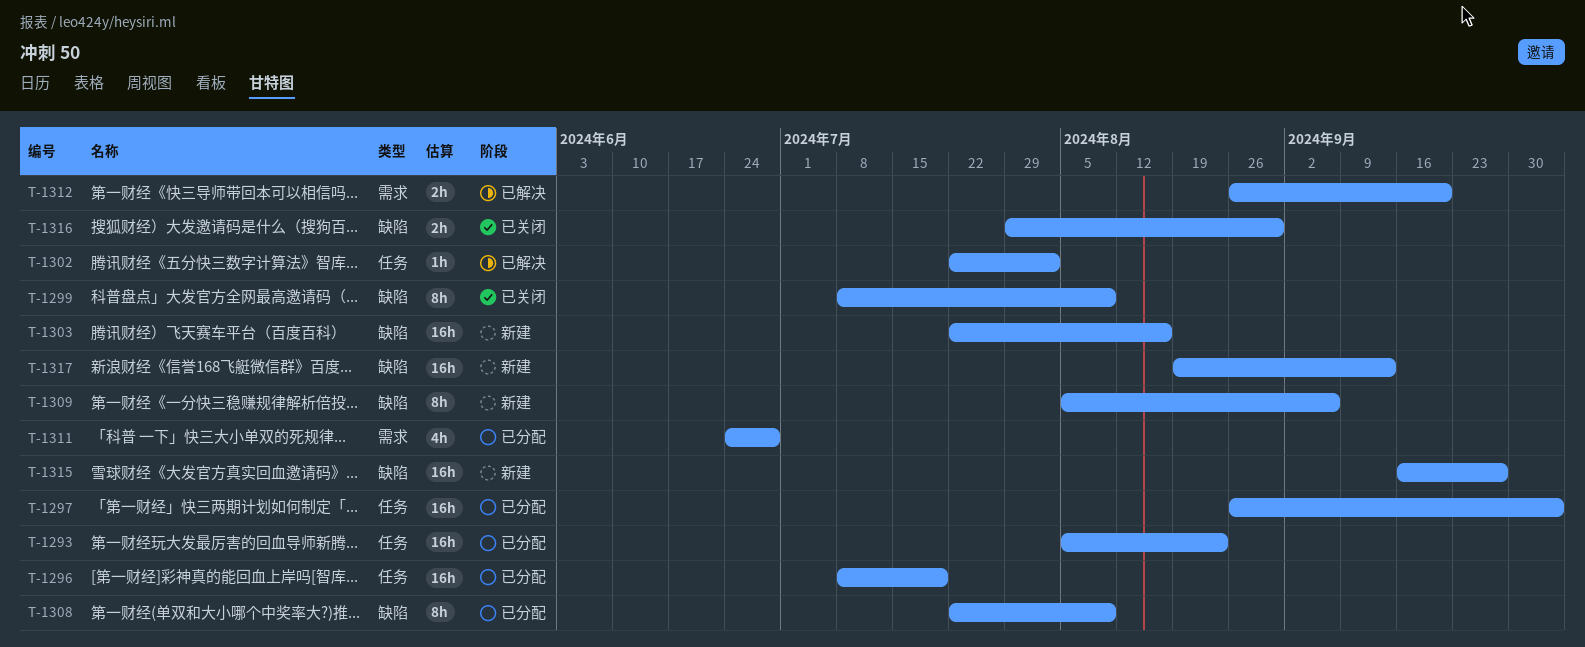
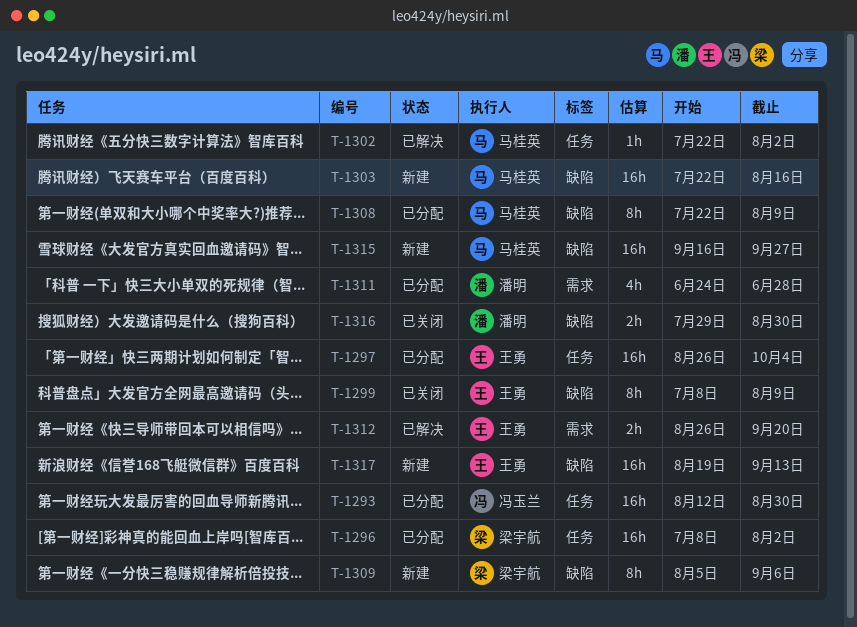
T-1293, start: Aug 5 -> Aug 12
T-1293, due: Aug 23 -> Aug 30
T-1296, due: Jul 19 -> Aug 2

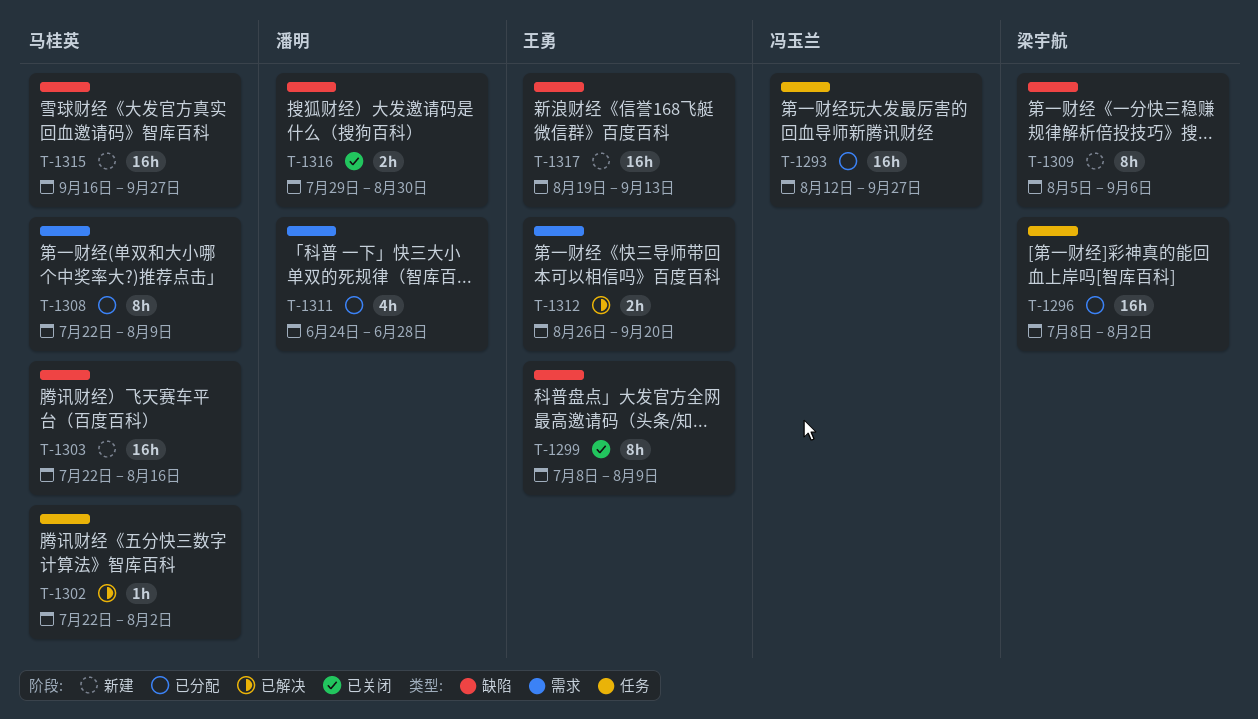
T-1293, due: Aug 30 -> Sep 27
T-1297: present -> none
T-1308, label: 缺陷 -> 需求

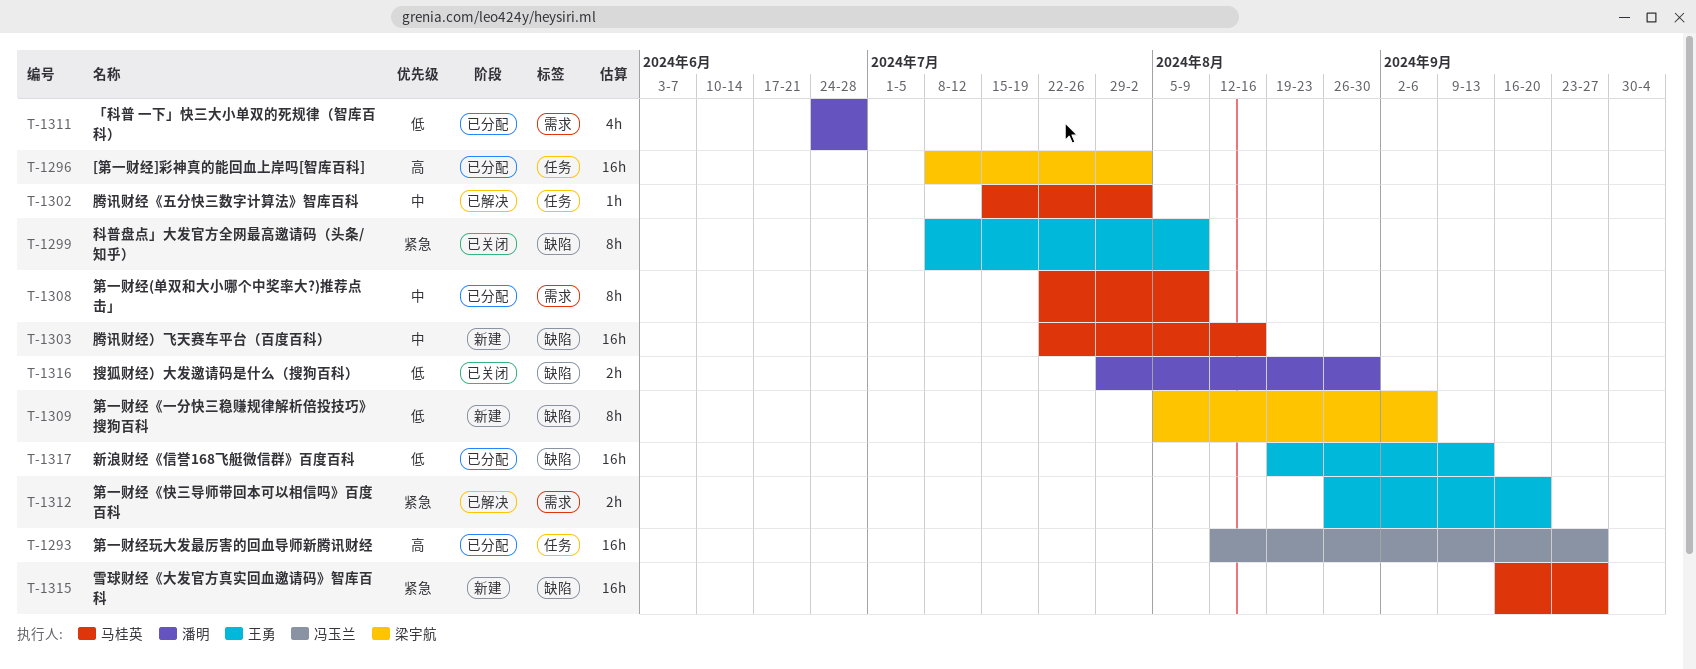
T-1302, start: Jul 22 -> Jul 15
T-1317, status: 新建 -> 已分配

